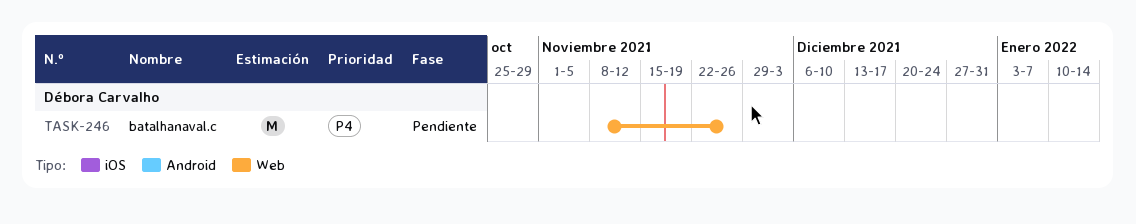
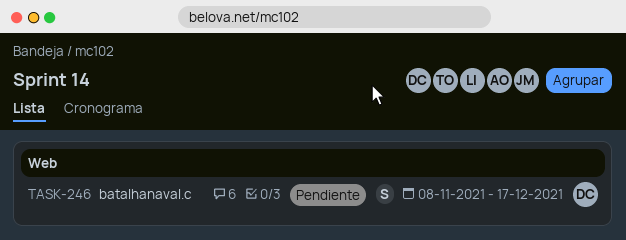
TASK-246, estimate: M -> S
TASK-246, due: Nov 26 -> Dec 17

